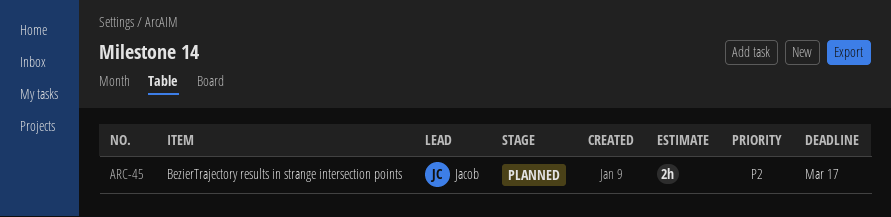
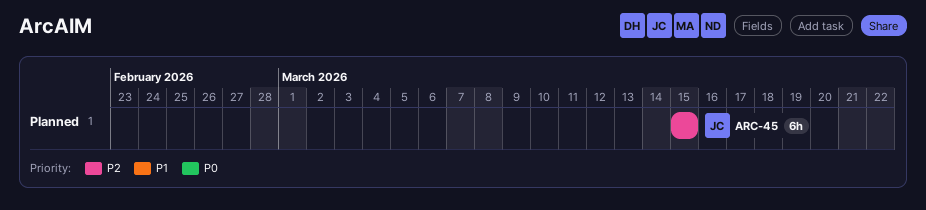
ARC-45, estimate: 2h -> 6h
ARC-45, due: Mar 17 -> Mar 15

